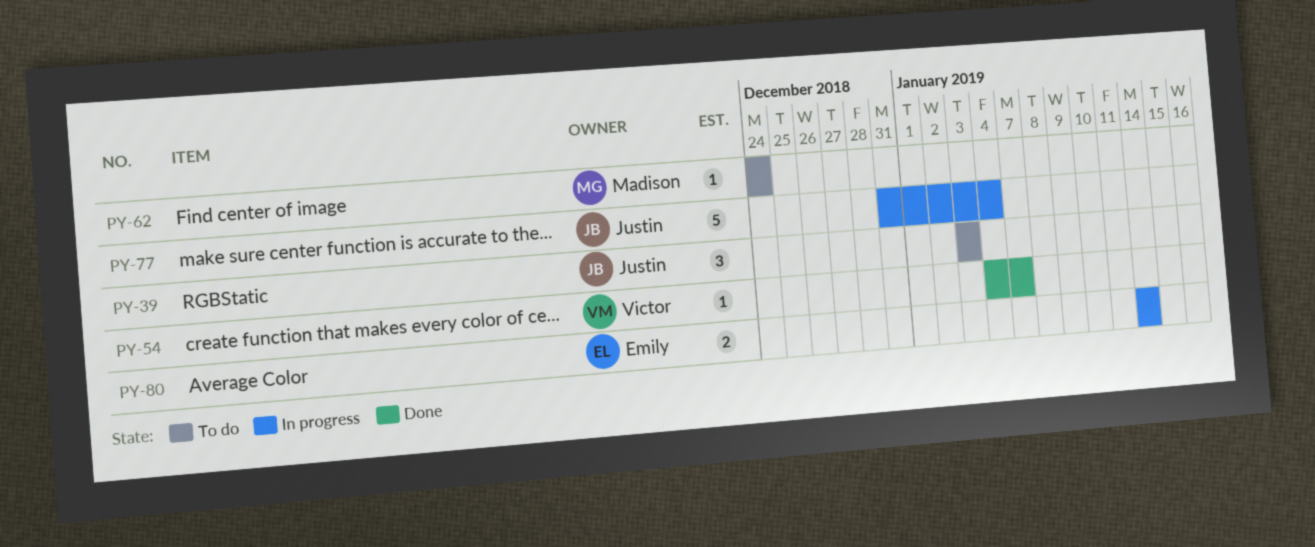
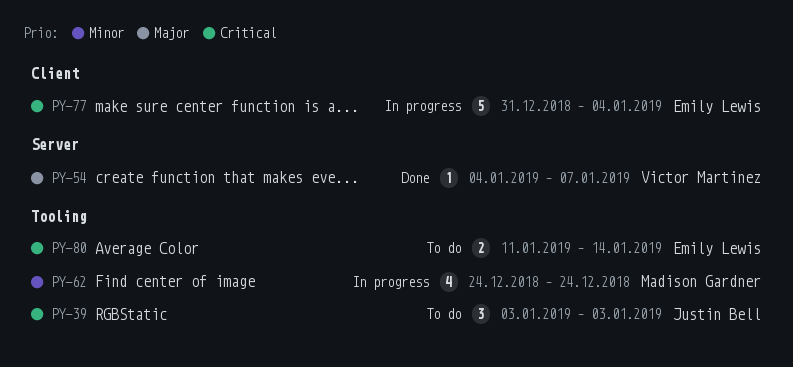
PY-62, status: To do -> In progress
PY-62, estimate: 1 -> 4
PY-77, owner: Justin Bell -> Emily Lewis
PY-80, status: In progress -> To do
PY-80, start: Jan 14 -> Jan 11

